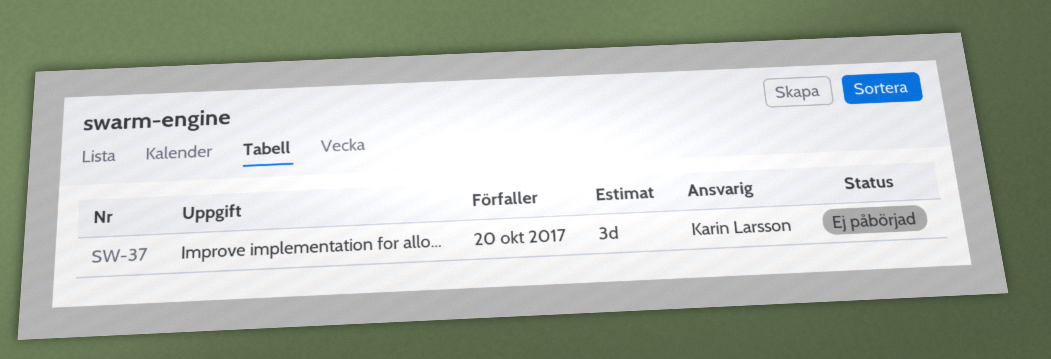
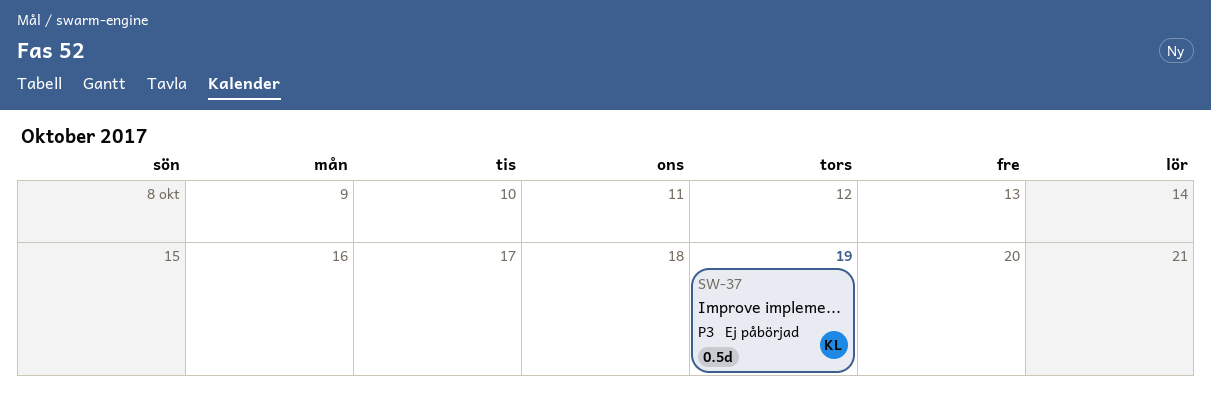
SW-37, estimate: 3d -> 0.5d
SW-37, due: Oct 20 -> Oct 19

